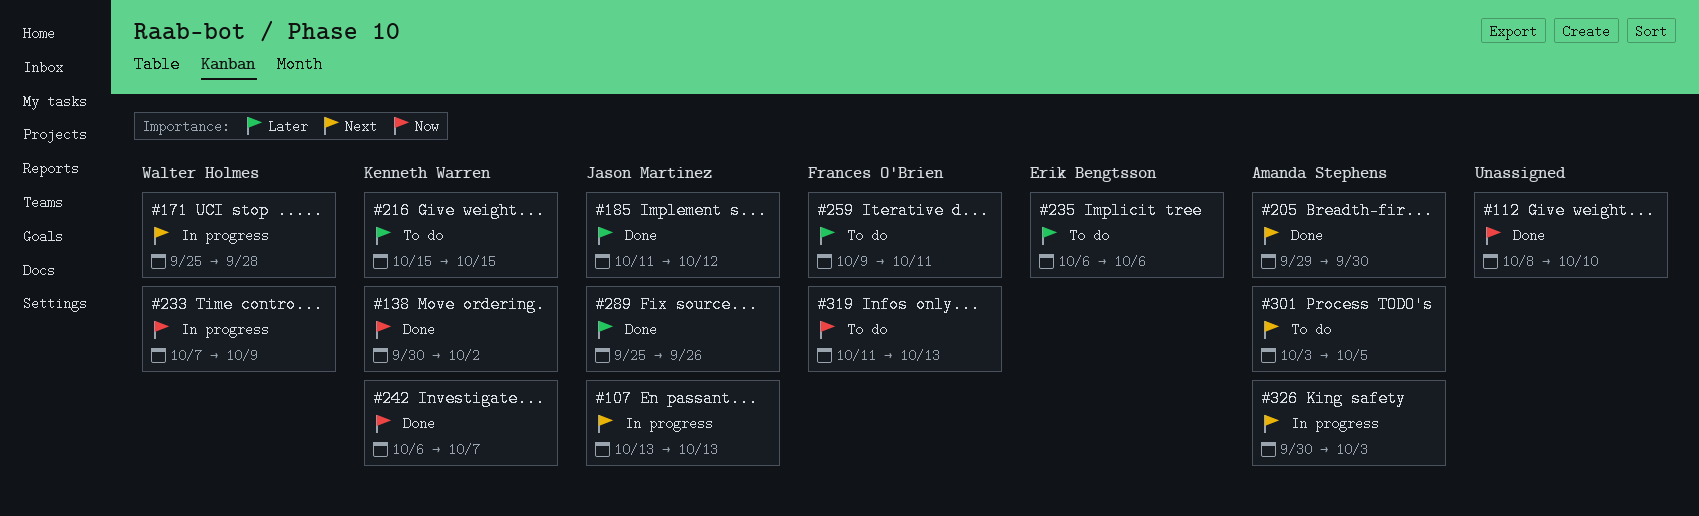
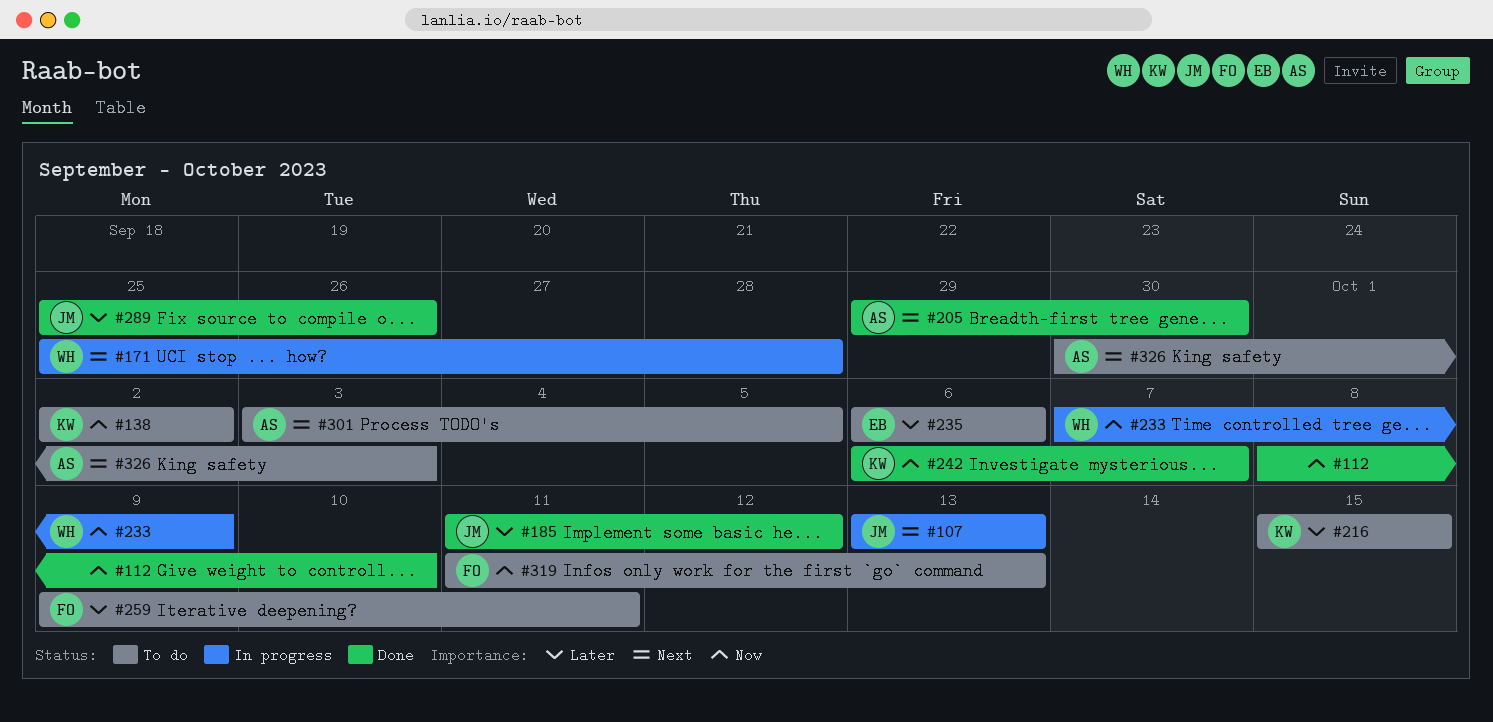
#138, status: Done -> To do
#138, start: Sep 30 -> Oct 2
#326, status: In progress -> To do

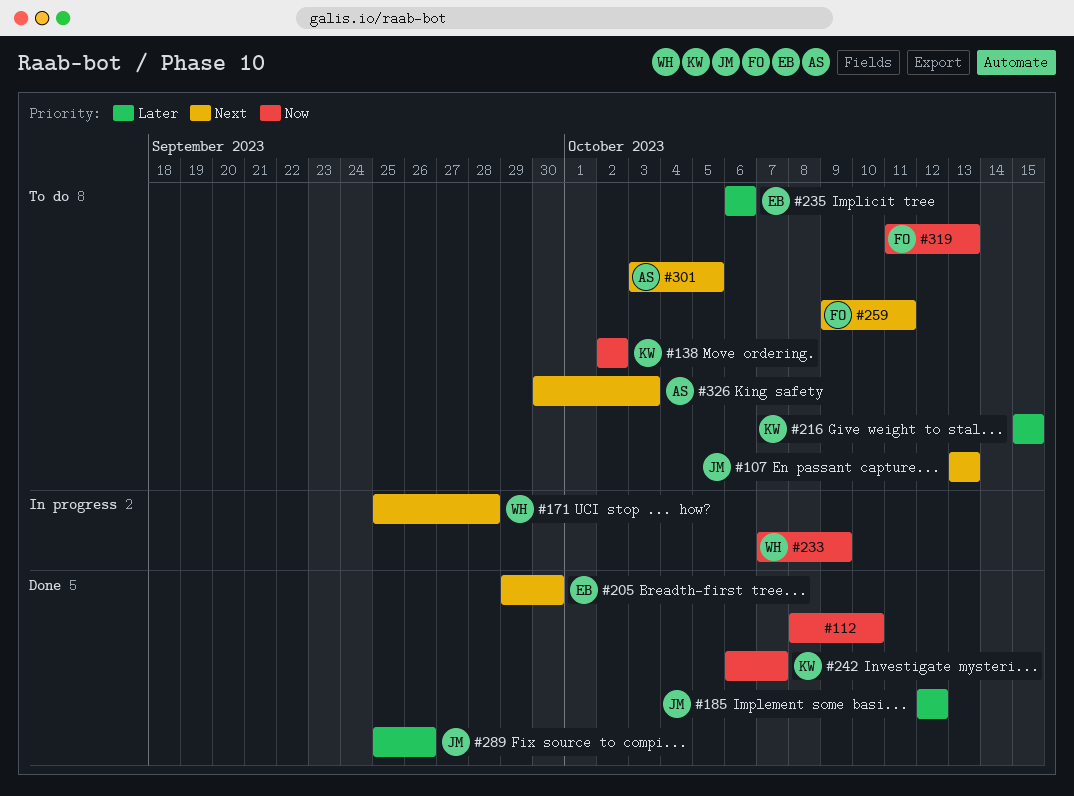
#107, status: In progress -> To do
#185, start: Oct 11 -> Oct 12
#205, owner: AS -> EB
#259, priority: Later -> Next

